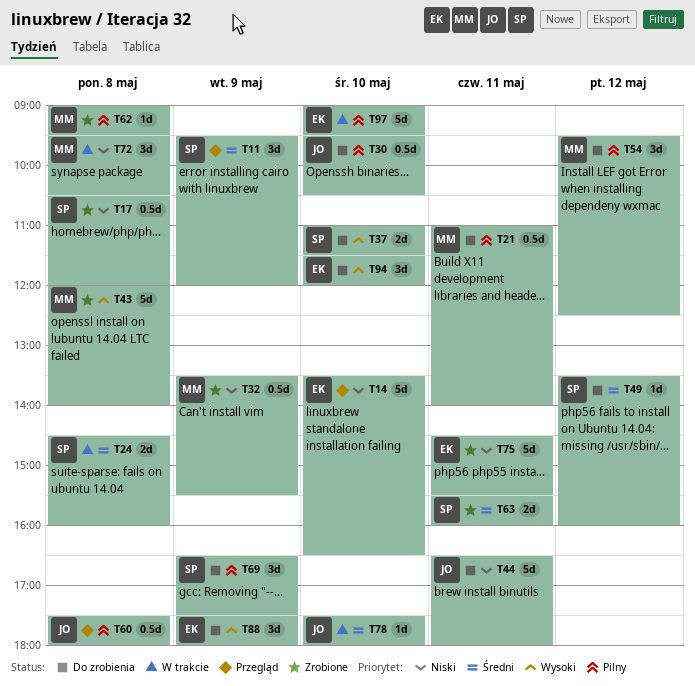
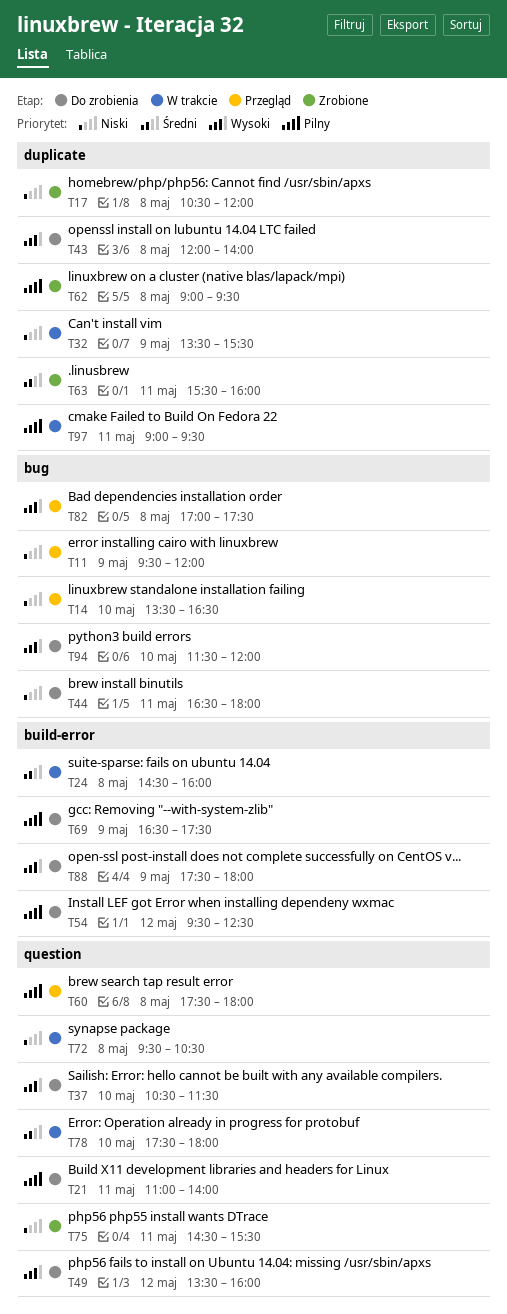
T11, priority: Średni -> Niski
T30: present -> none
T32, status: Zrobione -> W trakcie
T37, begins: 11:00 -> 10:30
T43, status: Zrobione -> Do zrobienia
T49, priority: Średni -> Wysoki
T82: none -> present
T97, day: May 10 -> May 11

